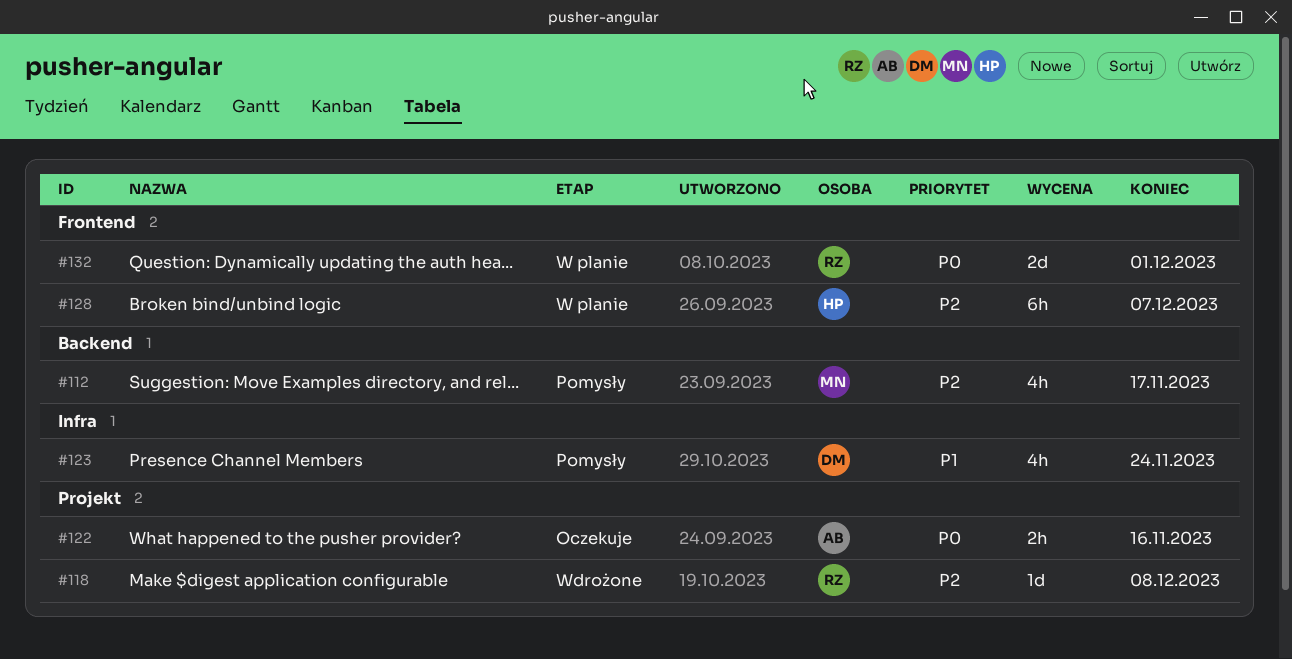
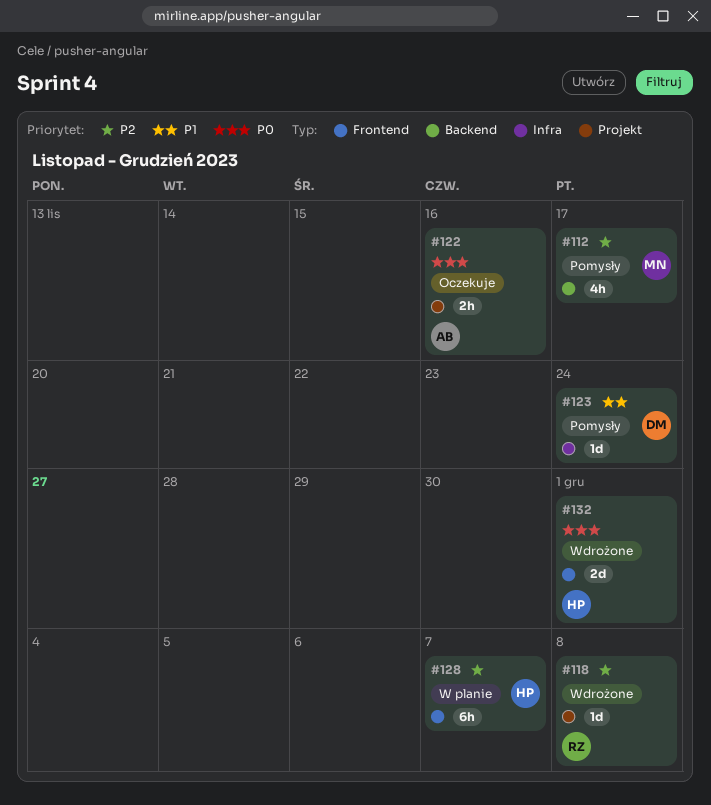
#123, estimate: 4h -> 1d
#132, status: W planie -> Wdrożone
#132, owner: RZ -> HP

